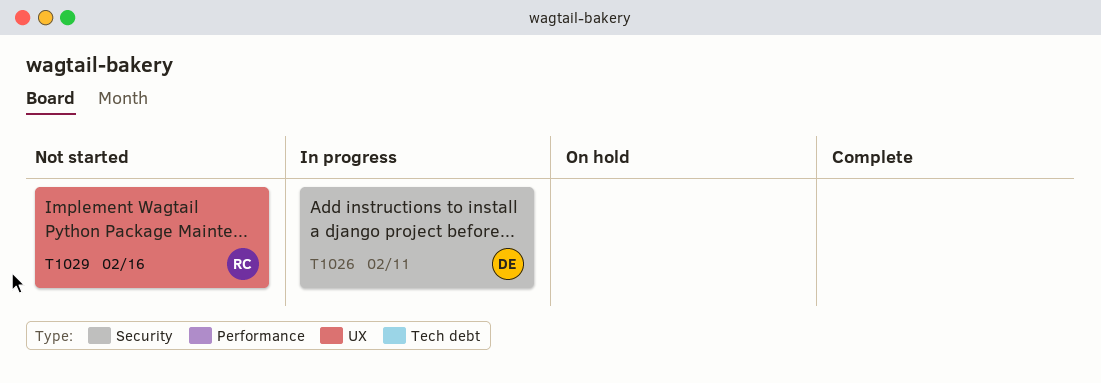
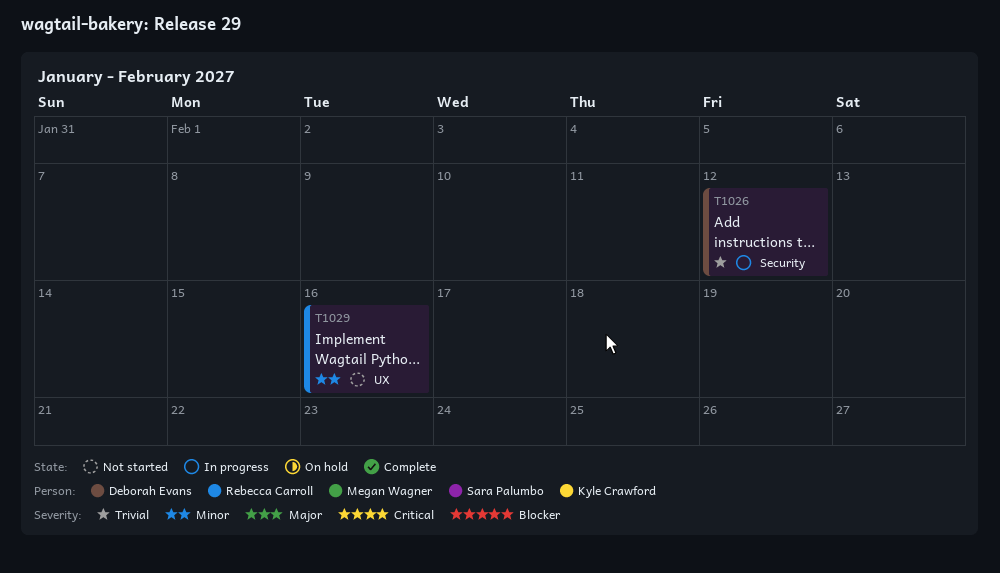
T1026, due: Feb 11 -> Feb 12

